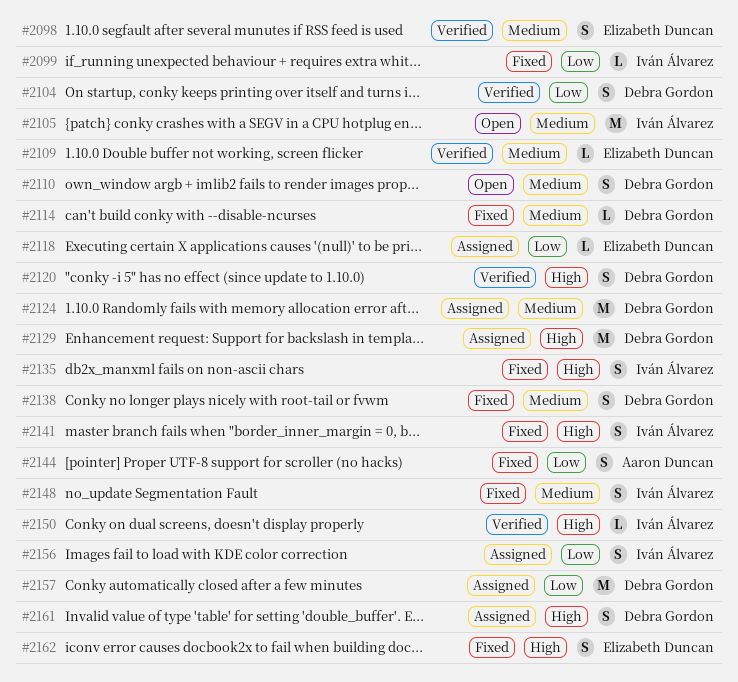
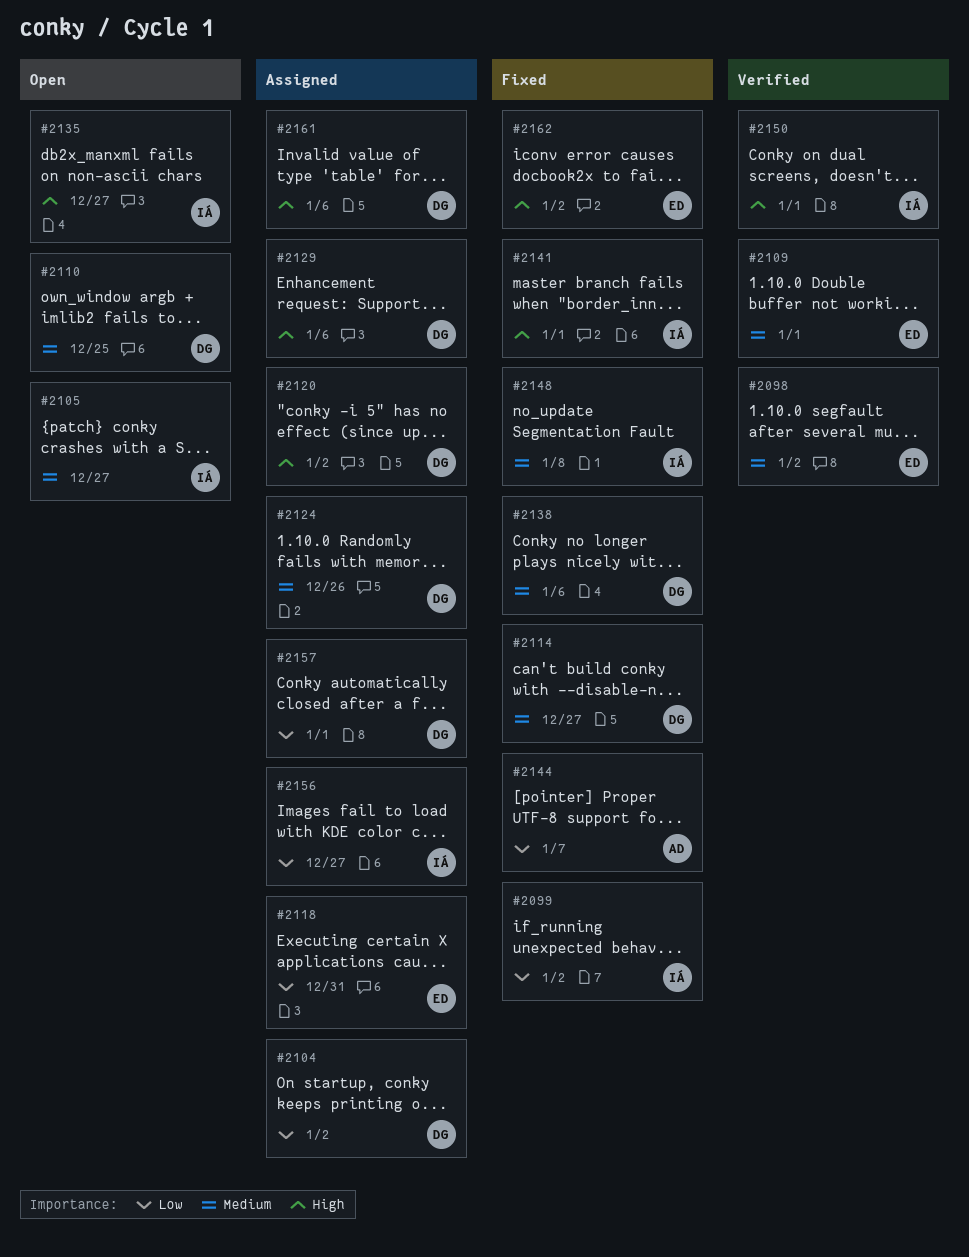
#2104, status: Verified -> Assigned
#2120, status: Verified -> Assigned
#2135, status: Fixed -> Open

